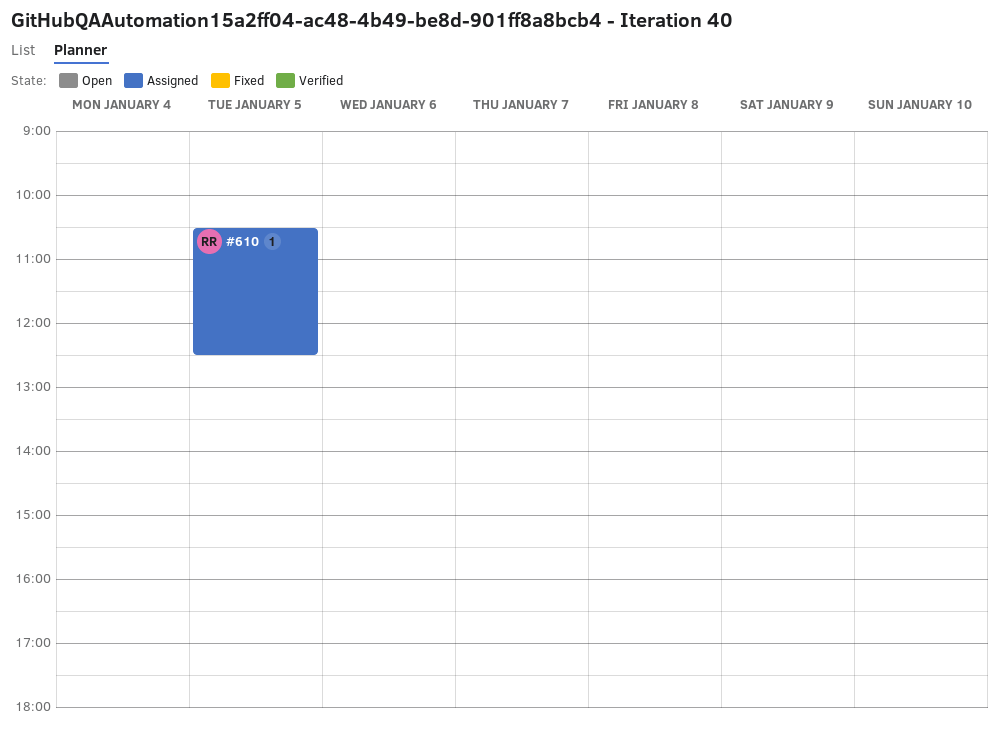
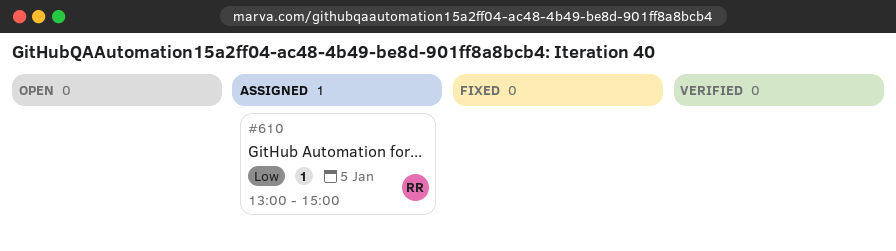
#610, begins: 10:30 -> 13:00
#610, ends: 12:30 -> 15:00

